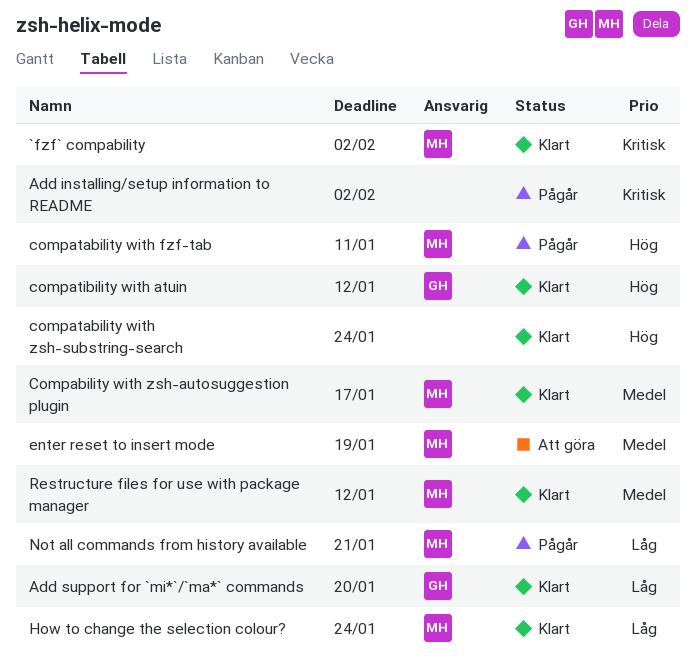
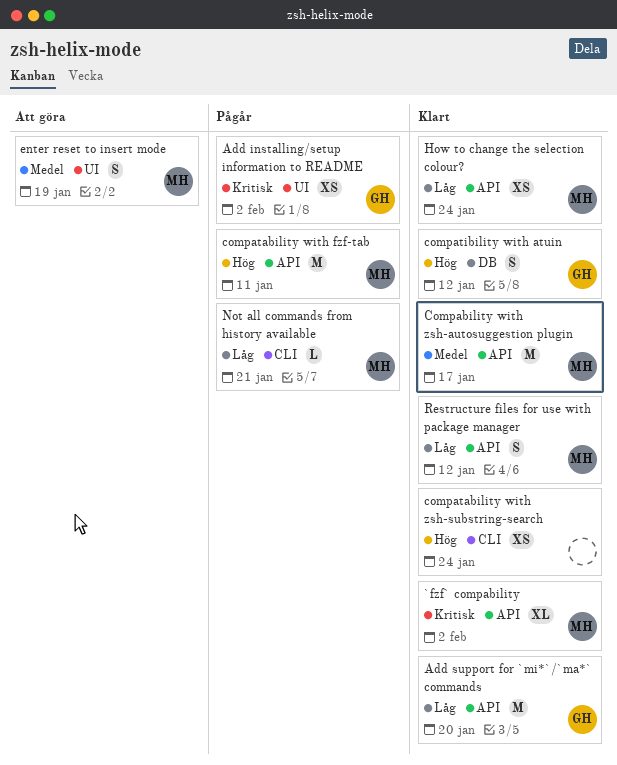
Add installing/setup information to README, owner: none -> GH
Restructure files for use with package manager, priority: Medel -> Låg

